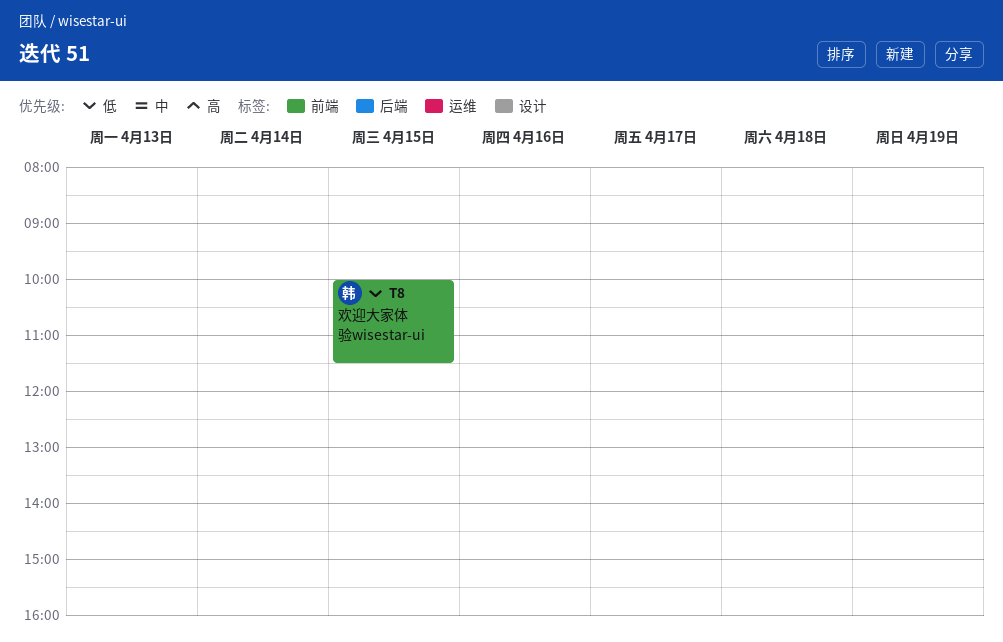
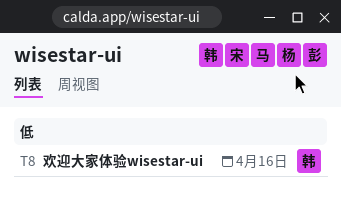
T8, day: Apr 15 -> Apr 16

